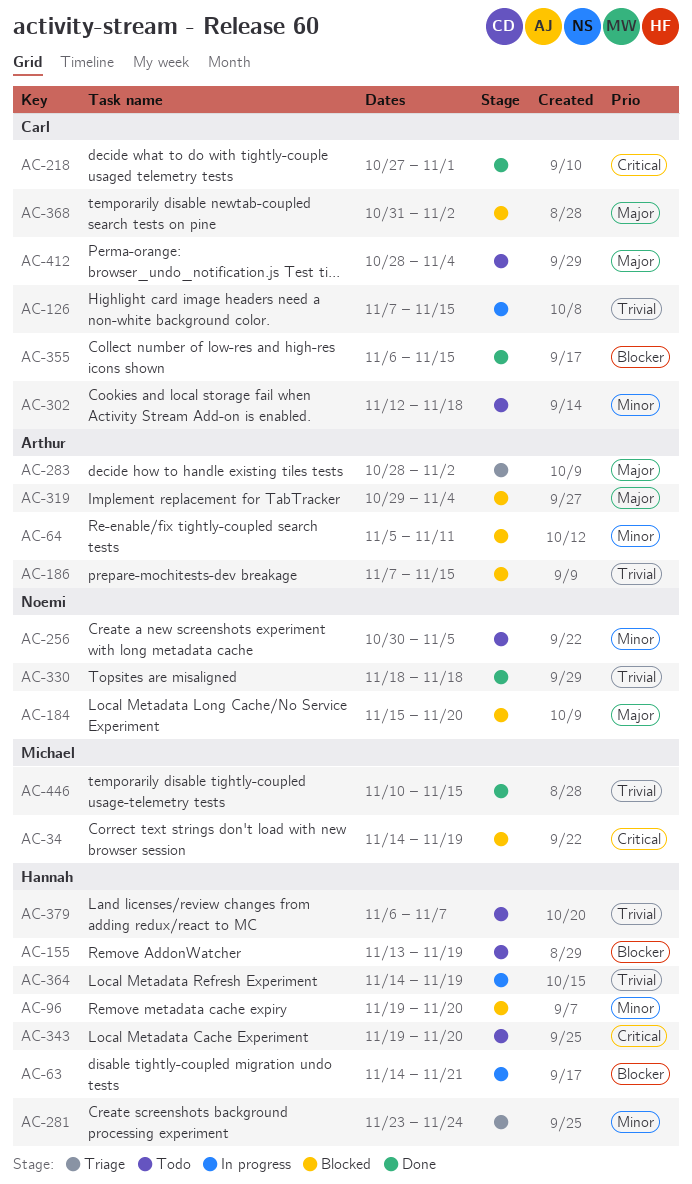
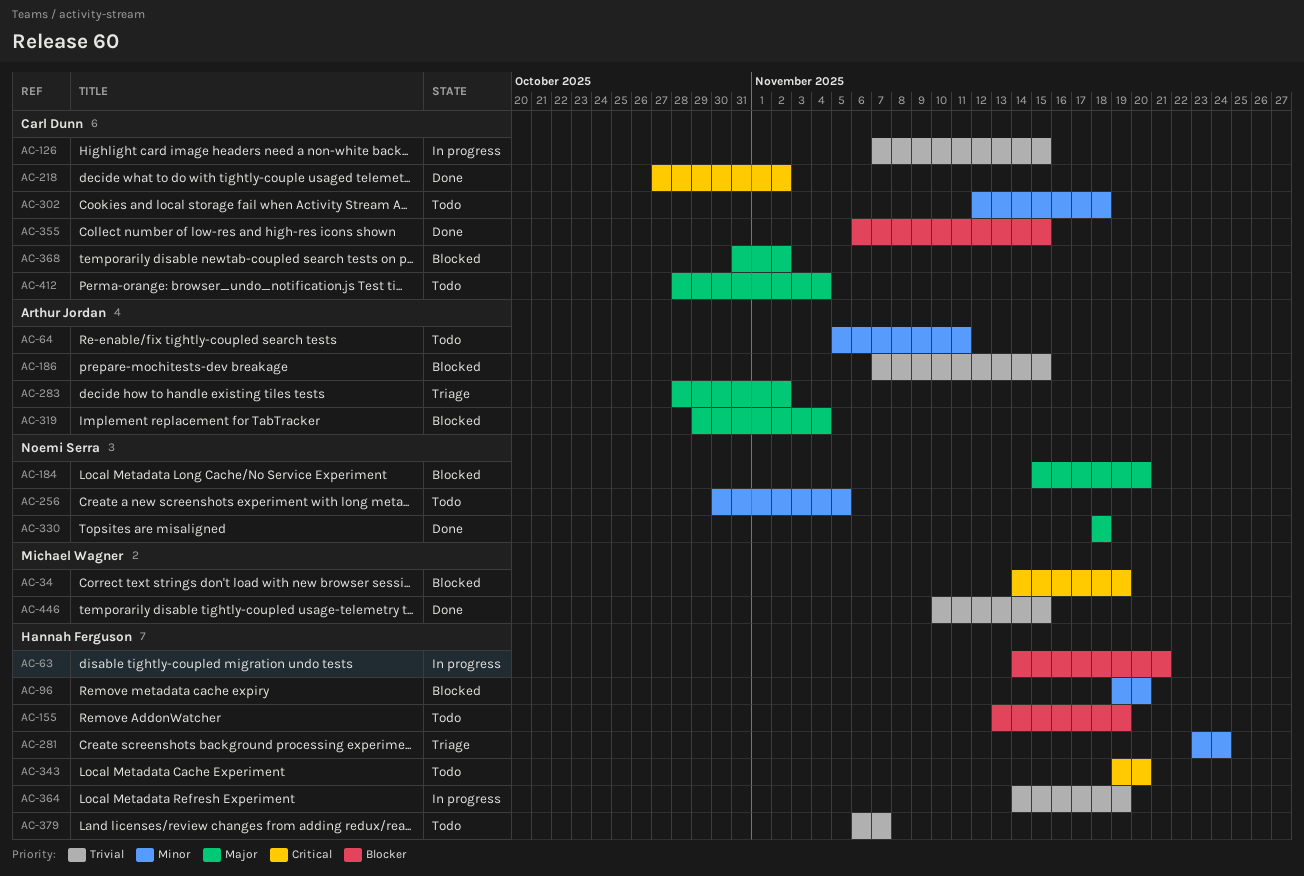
AC-64, status: Blocked -> Todo
AC-218, due: Nov 1 -> Nov 2
AC-330, priority: Trivial -> Major

